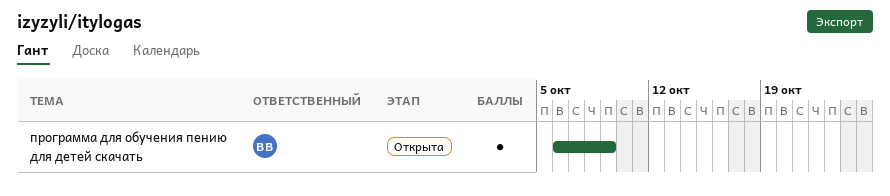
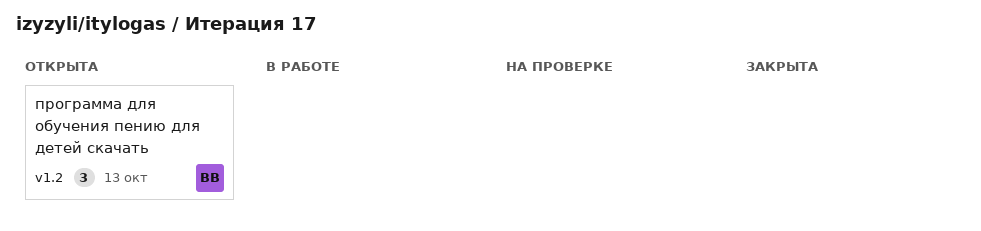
программа для обучения пению для детей скачать, estimate: 1 -> 3
программа для обучения пению для детей скачать, due: Oct 9 -> Oct 13

